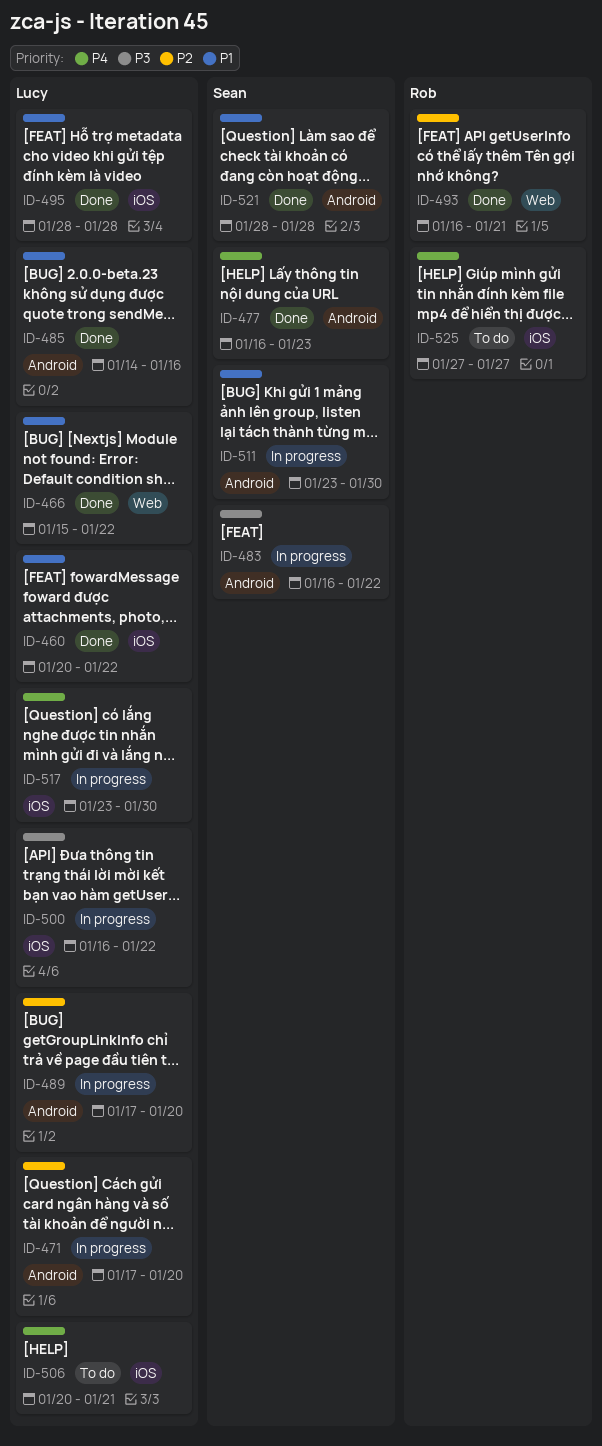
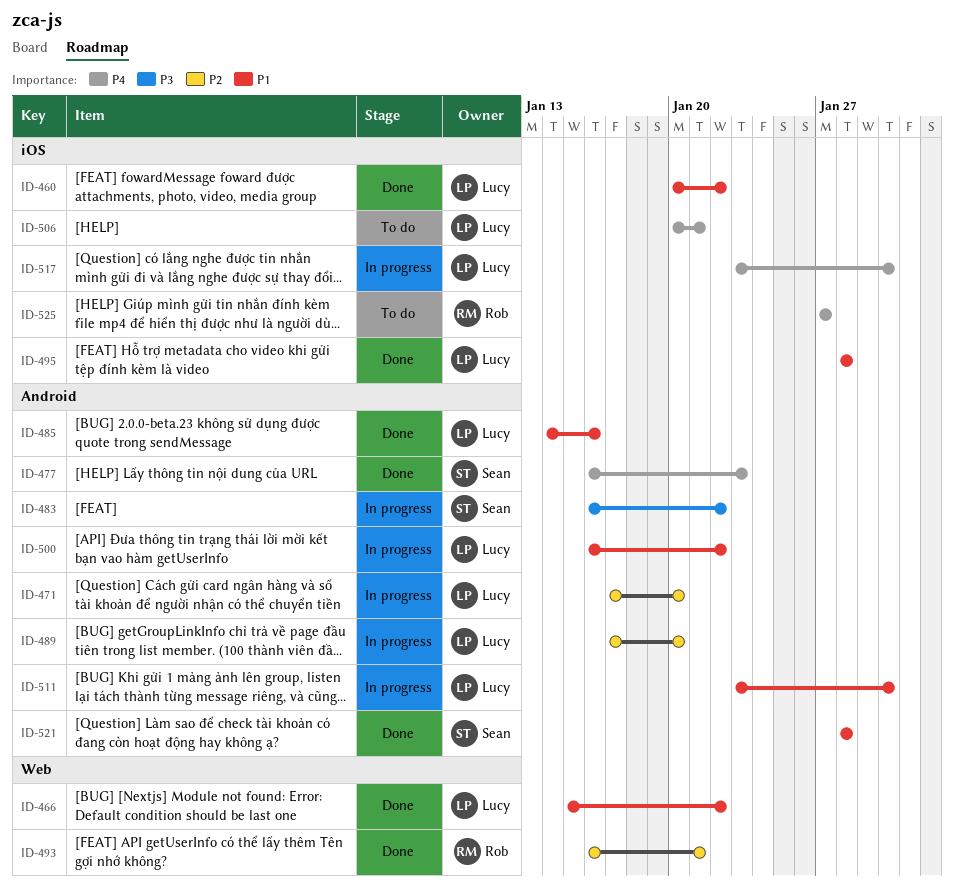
ID-500, priority: P3 -> P1
ID-500, label: iOS -> Android
ID-511, owner: Sean -> Lucy

